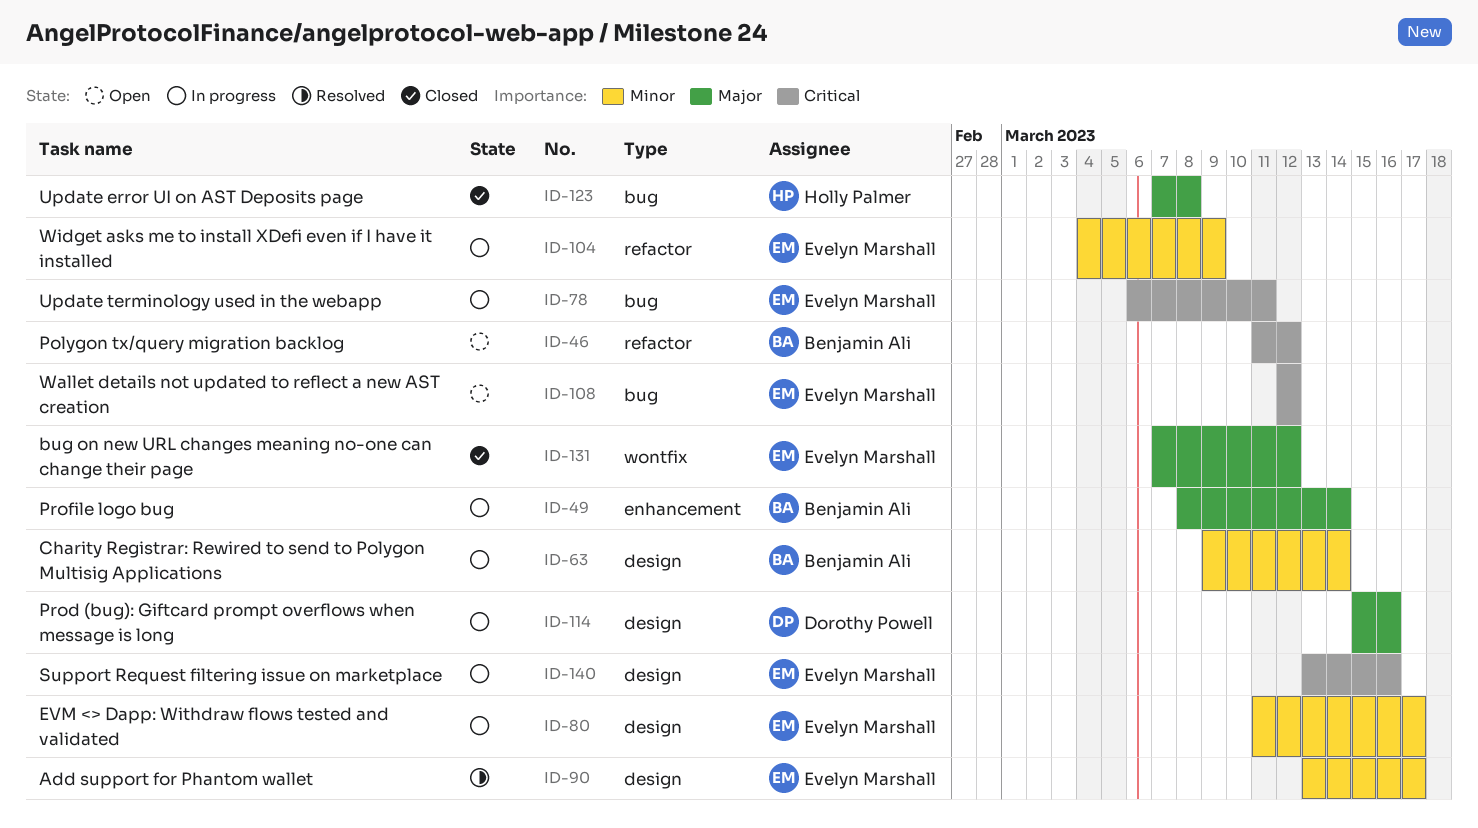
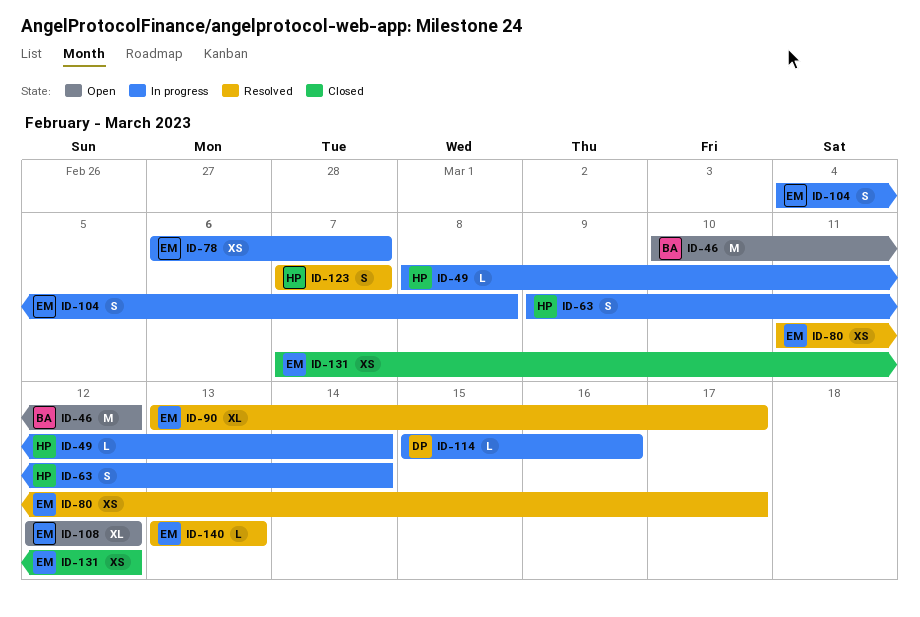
ID-46, start: Mar 11 -> Mar 10
ID-49, owner: Benjamin Ali -> Holly Palmer
ID-63, owner: Benjamin Ali -> Holly Palmer
ID-78, due: Mar 11 -> Mar 7
ID-80, status: In progress -> Resolved
ID-104, due: Mar 9 -> Mar 8
ID-123, status: Closed -> Resolved
ID-123, due: Mar 8 -> Mar 7
ID-140, status: In progress -> Resolved
ID-140, due: Mar 16 -> Mar 13

